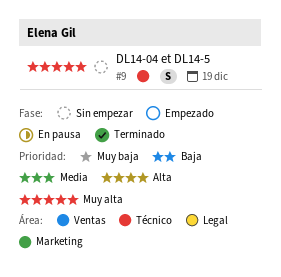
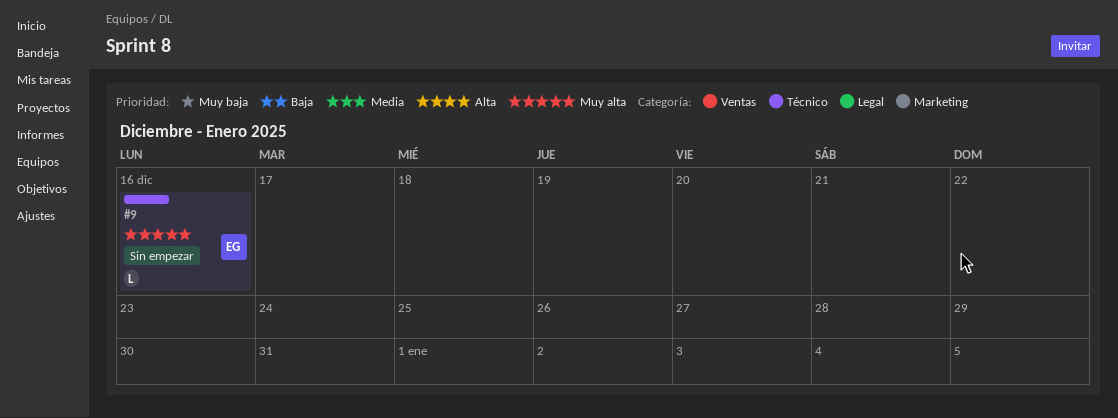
#9, estimate: S -> L
#9, due: Dec 19 -> Dec 16

